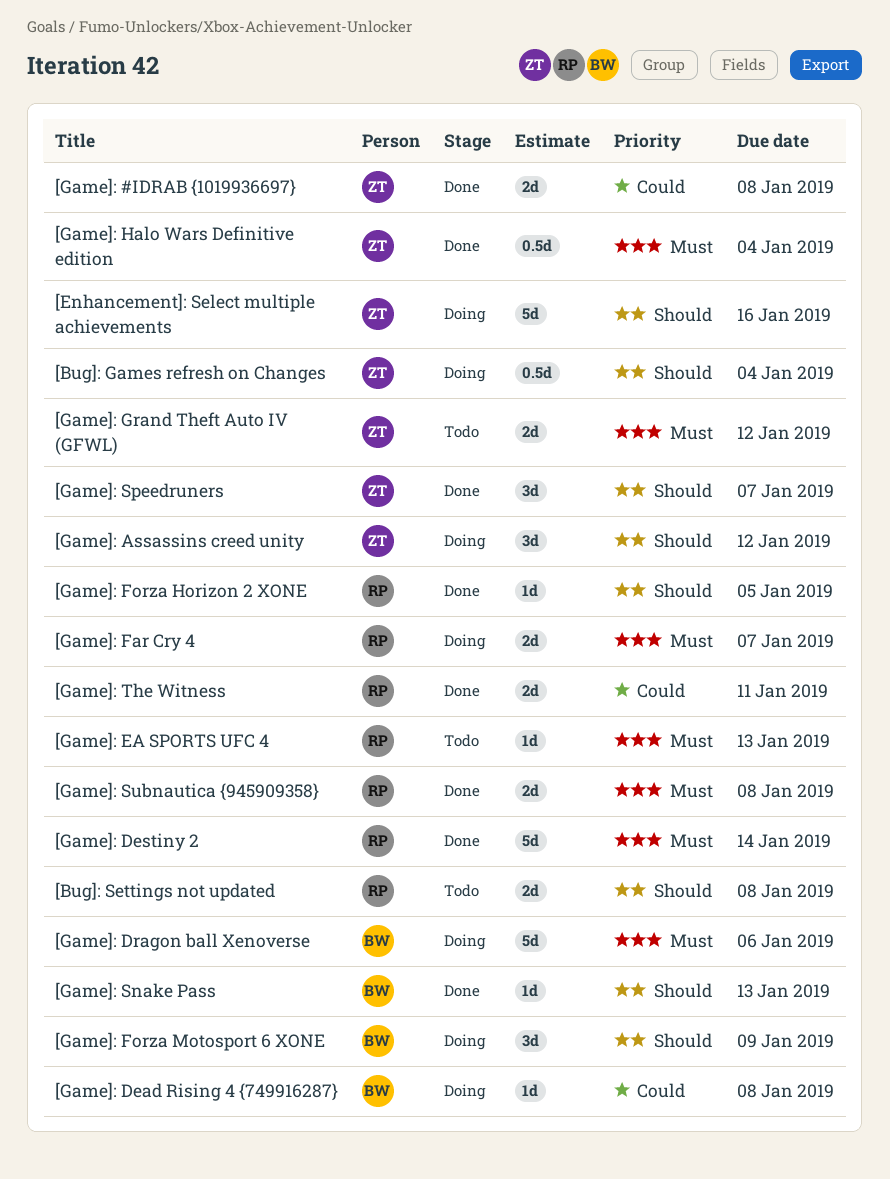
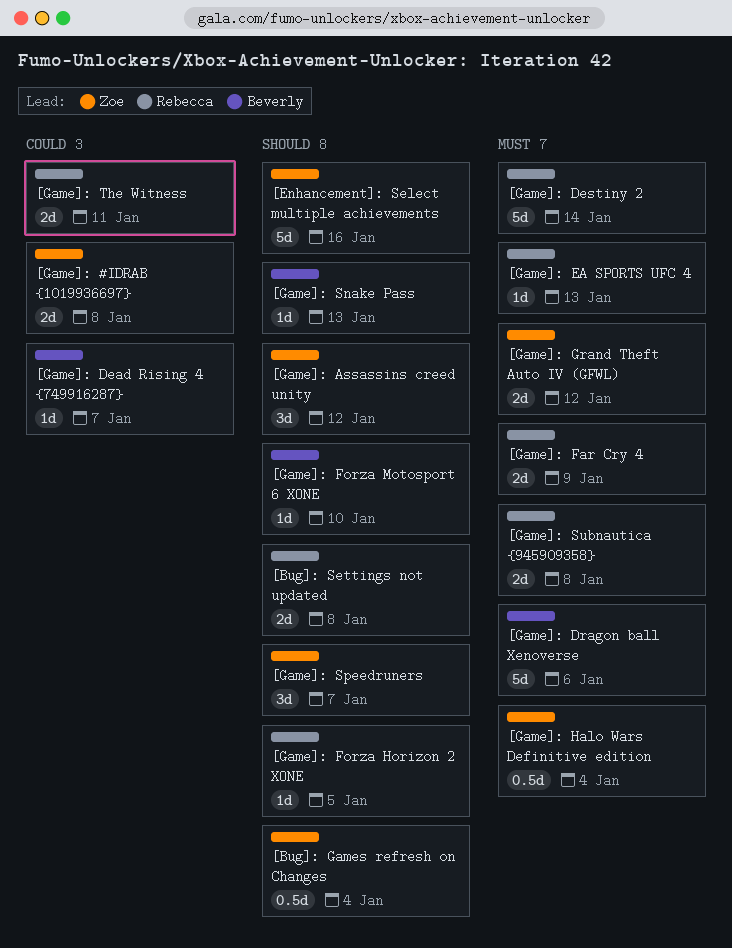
[Game]: Dead Rising 4 {749916287}, due: Jan 8 -> Jan 7
[Game]: Far Cry 4, due: Jan 7 -> Jan 9
[Game]: Forza Motosport 6 XONE, estimate: 3d -> 1d
[Game]: Forza Motosport 6 XONE, due: Jan 9 -> Jan 10

